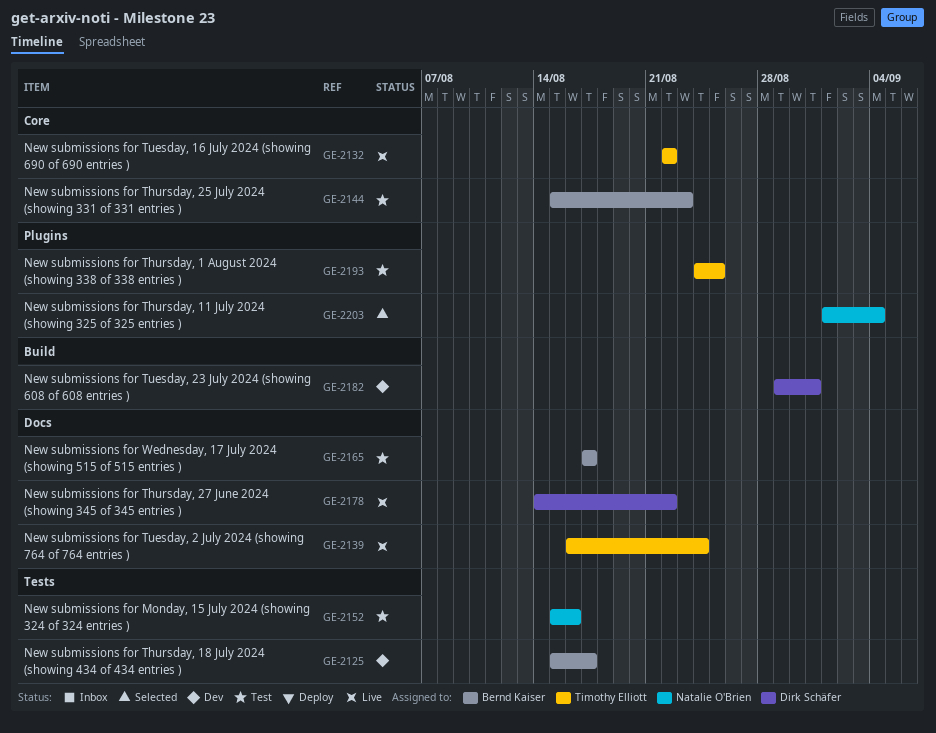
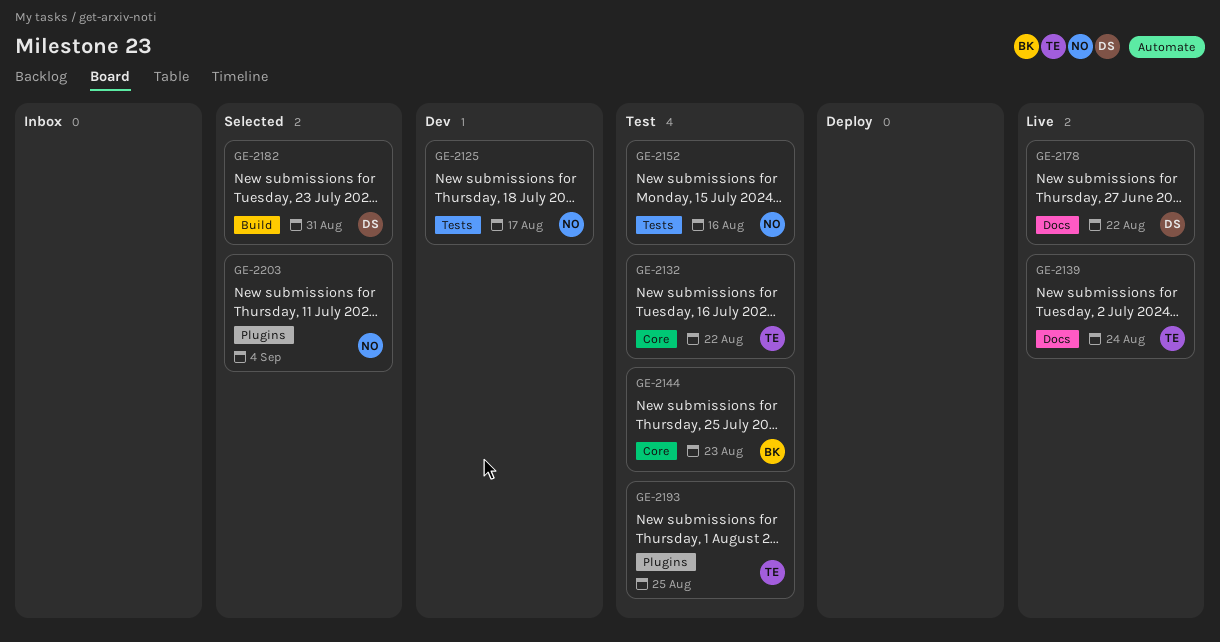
GE-2125, owner: Bernd Kaiser -> Natalie O'Brien
GE-2132, status: Live -> Test
GE-2165: present -> none
GE-2182, status: Dev -> Selected

